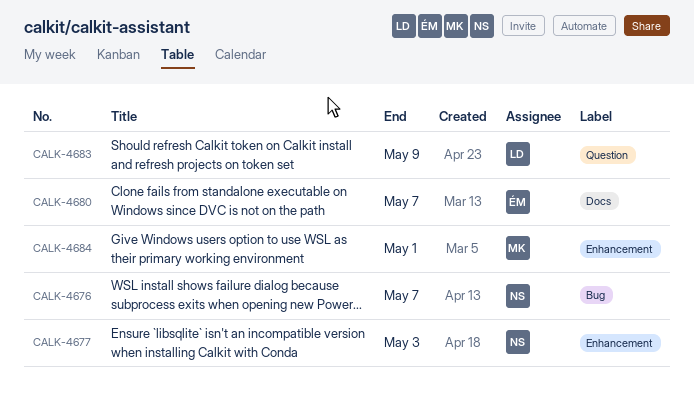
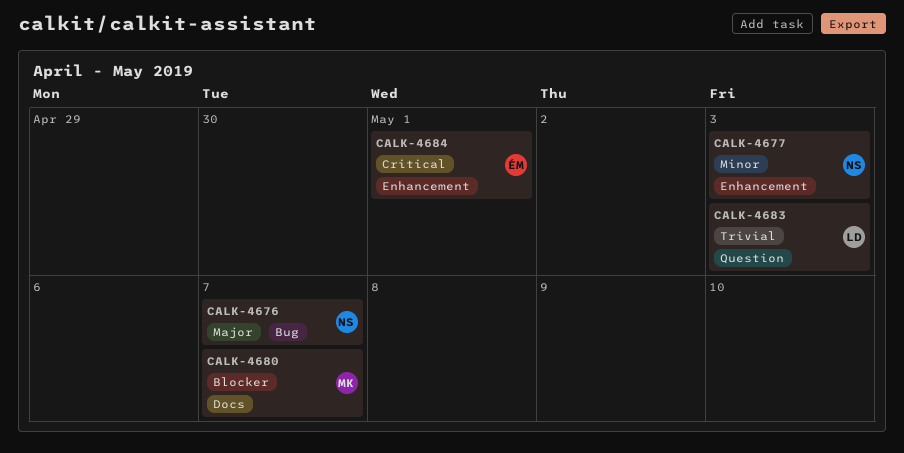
CALK-4680, owner: ÉM -> MK
CALK-4683, due: May 9 -> May 3
CALK-4684, owner: MK -> ÉM

